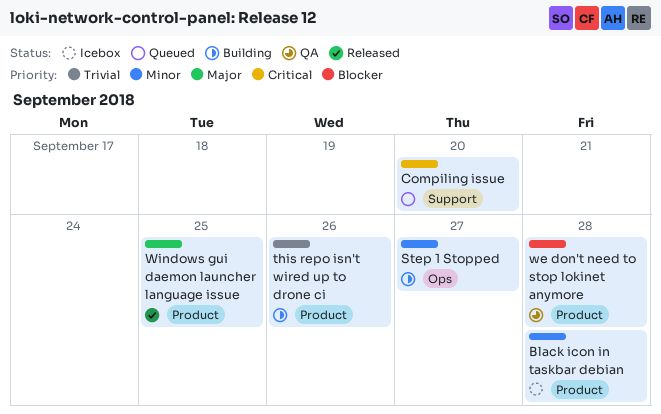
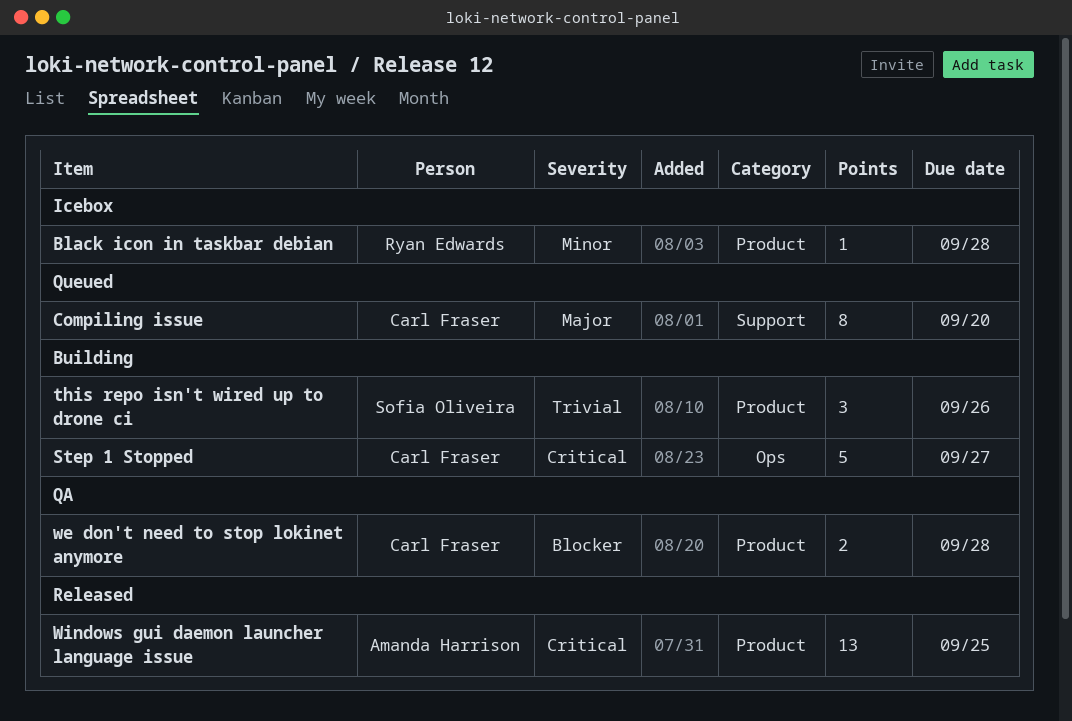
Compiling issue, priority: Critical -> Major
Step 1 Stopped, priority: Minor -> Critical
Windows gui daemon launcher language issue, priority: Major -> Critical

